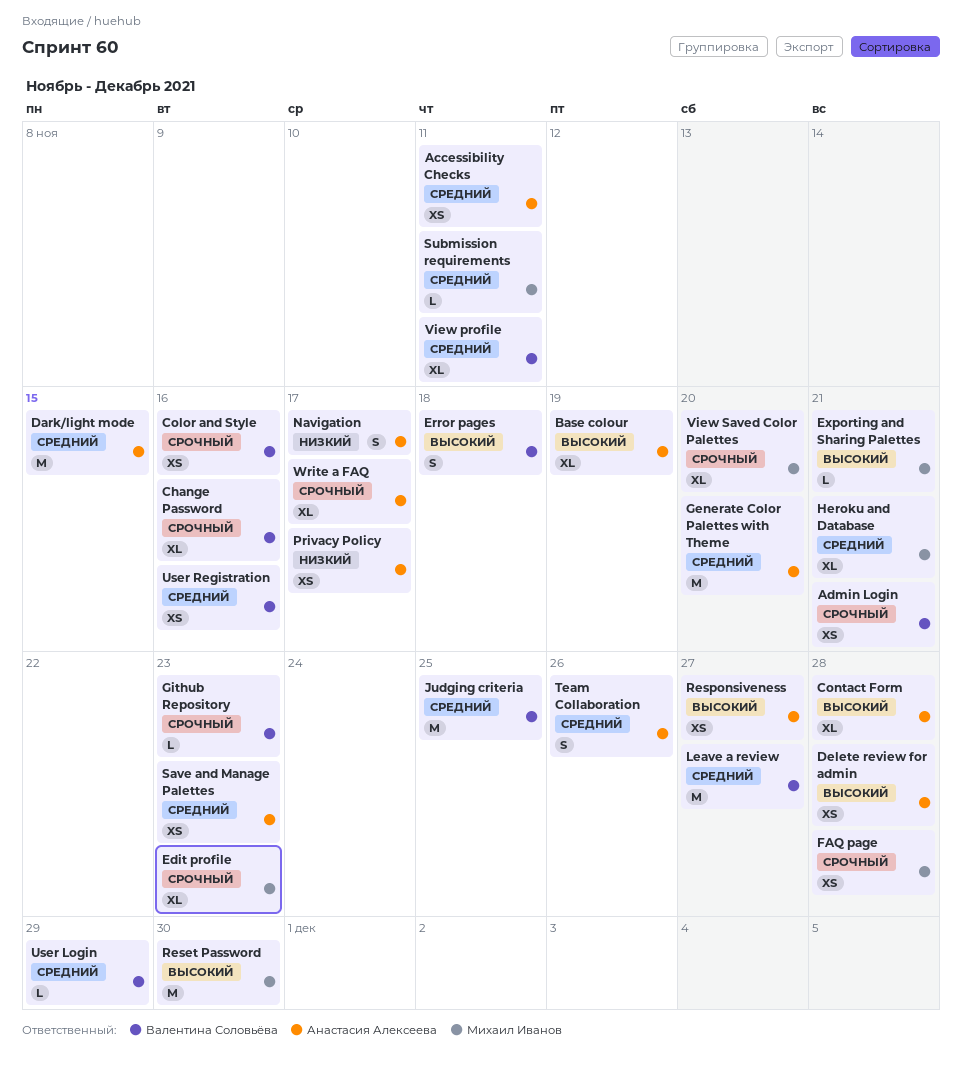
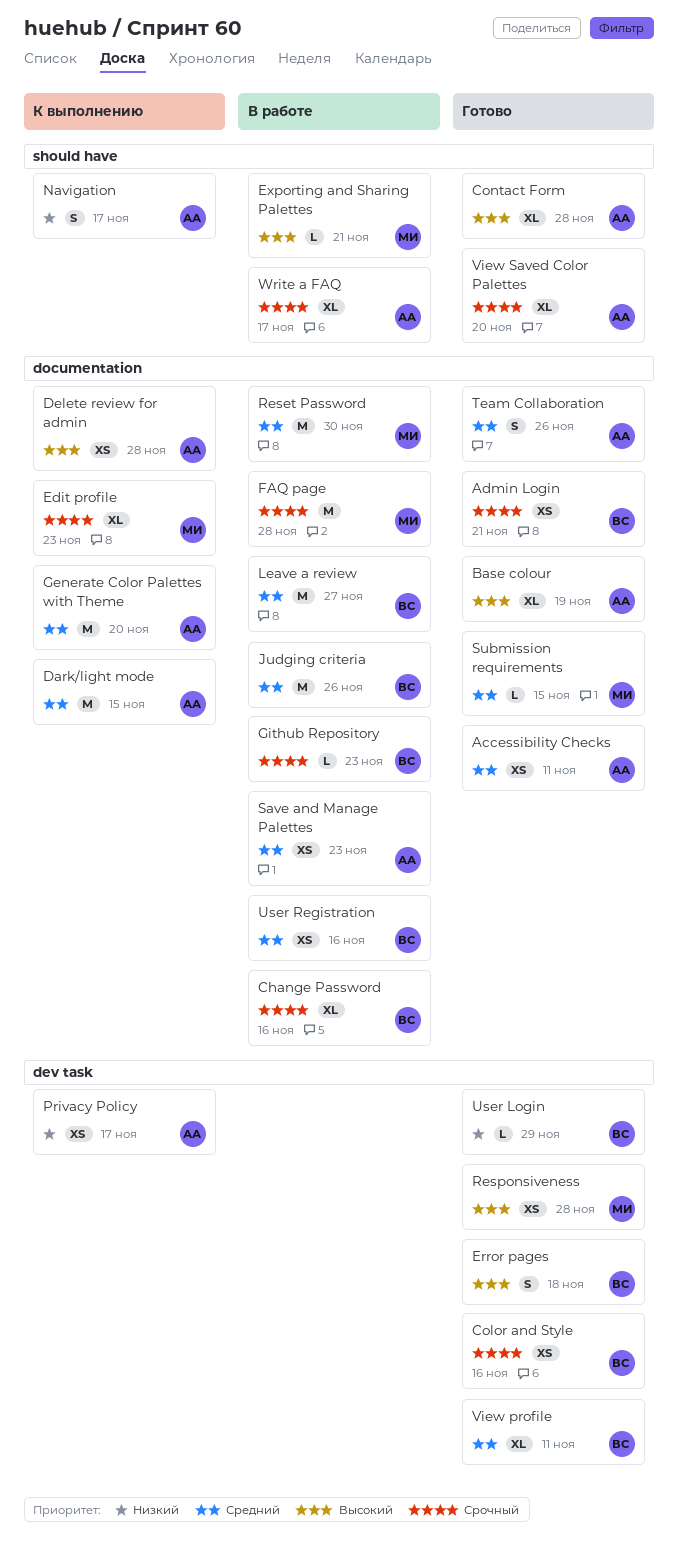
FAQ page, estimate: XS -> M
Heroku and Database: present -> none
Judging criteria, due: Nov 25 -> Nov 26
Reset Password, priority: Высокий -> Средний
Responsiveness, owner: Анастасия Алексеева -> Михаил Иванов
Responsiveness, due: Nov 27 -> Nov 28
Submission requirements, due: Nov 11 -> Nov 15
User Login, priority: Средний -> Низкий
View Saved Color Palettes, owner: Михаил Иванов -> Анастасия Алексеева

